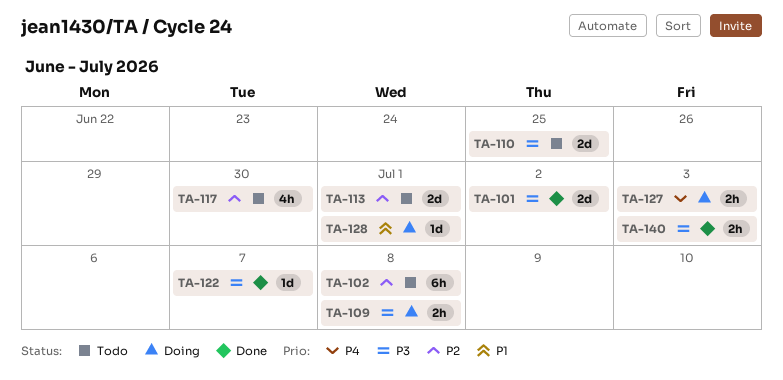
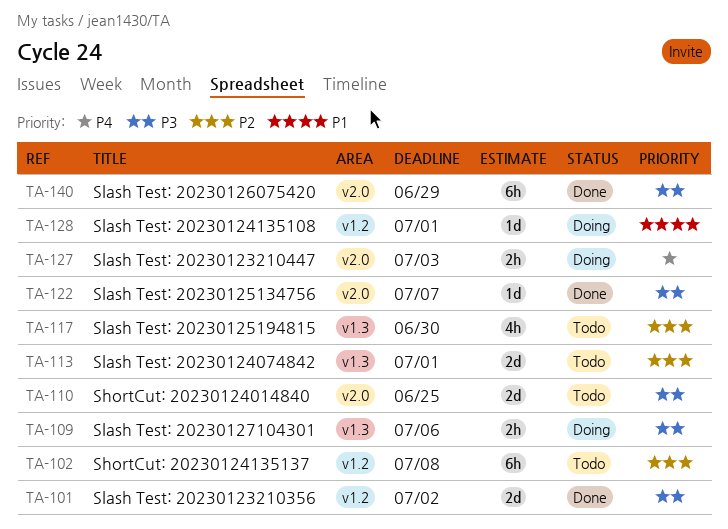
TA-109, due: Jul 8 -> Jul 6
TA-140, estimate: 2h -> 6h
TA-140, due: Jul 3 -> Jun 29

